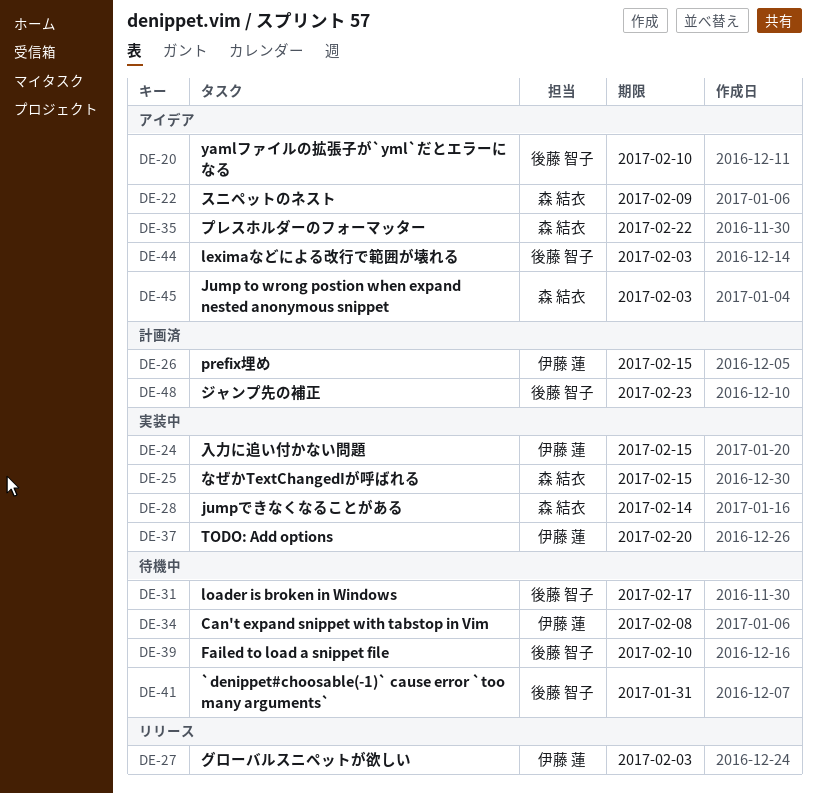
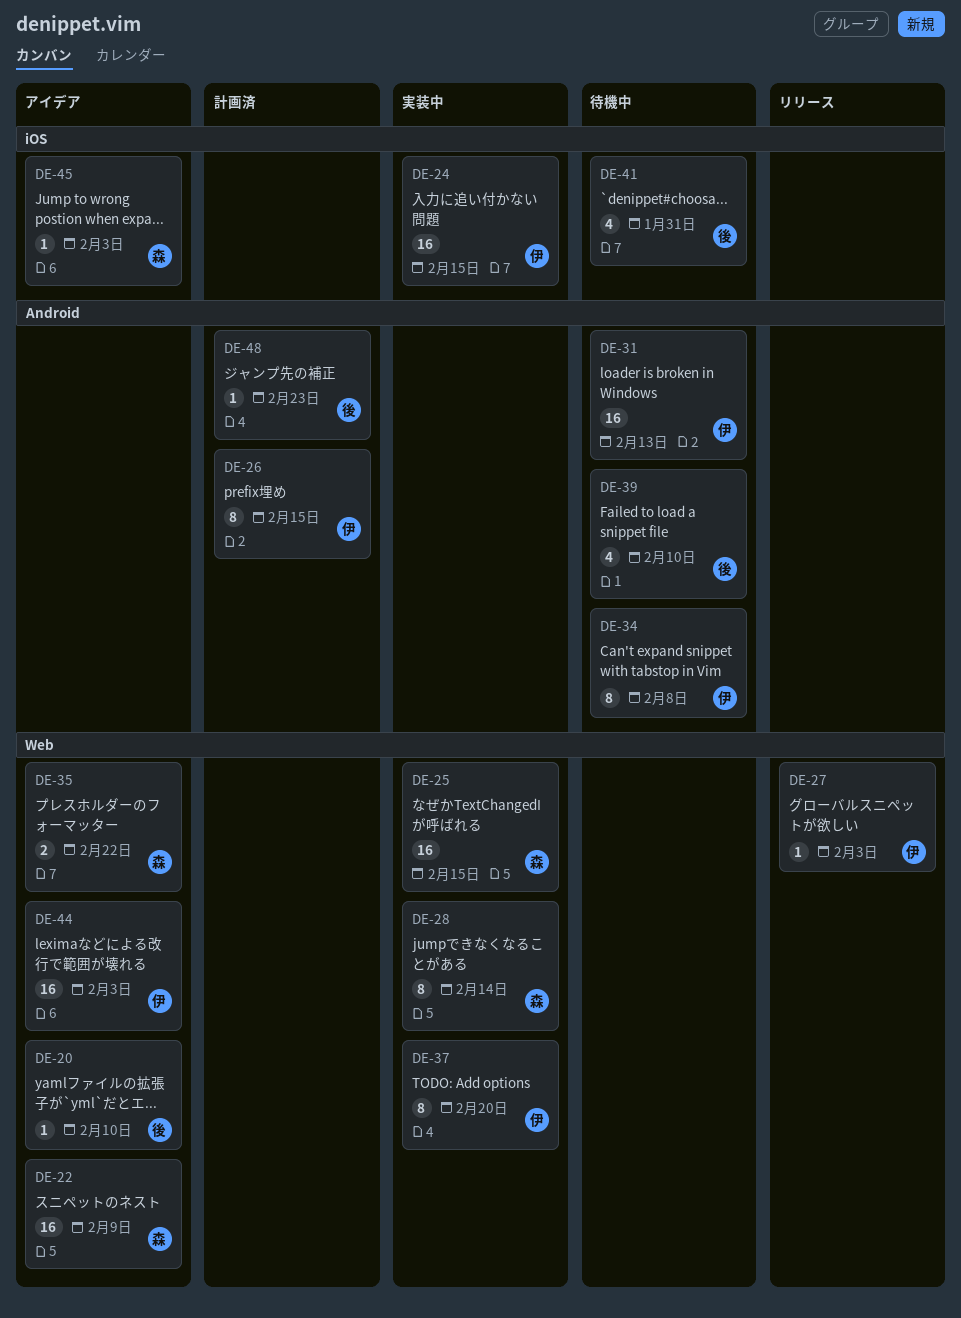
DE-31, owner: 後藤 智子 -> 伊藤 蓮
DE-31, due: Feb 17 -> Feb 13
DE-44, owner: 後藤 智子 -> 伊藤 蓮

